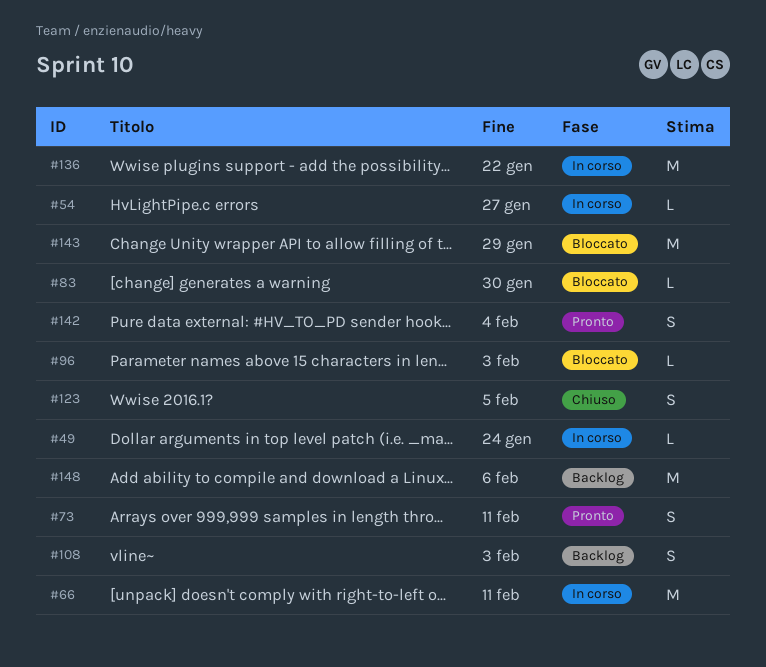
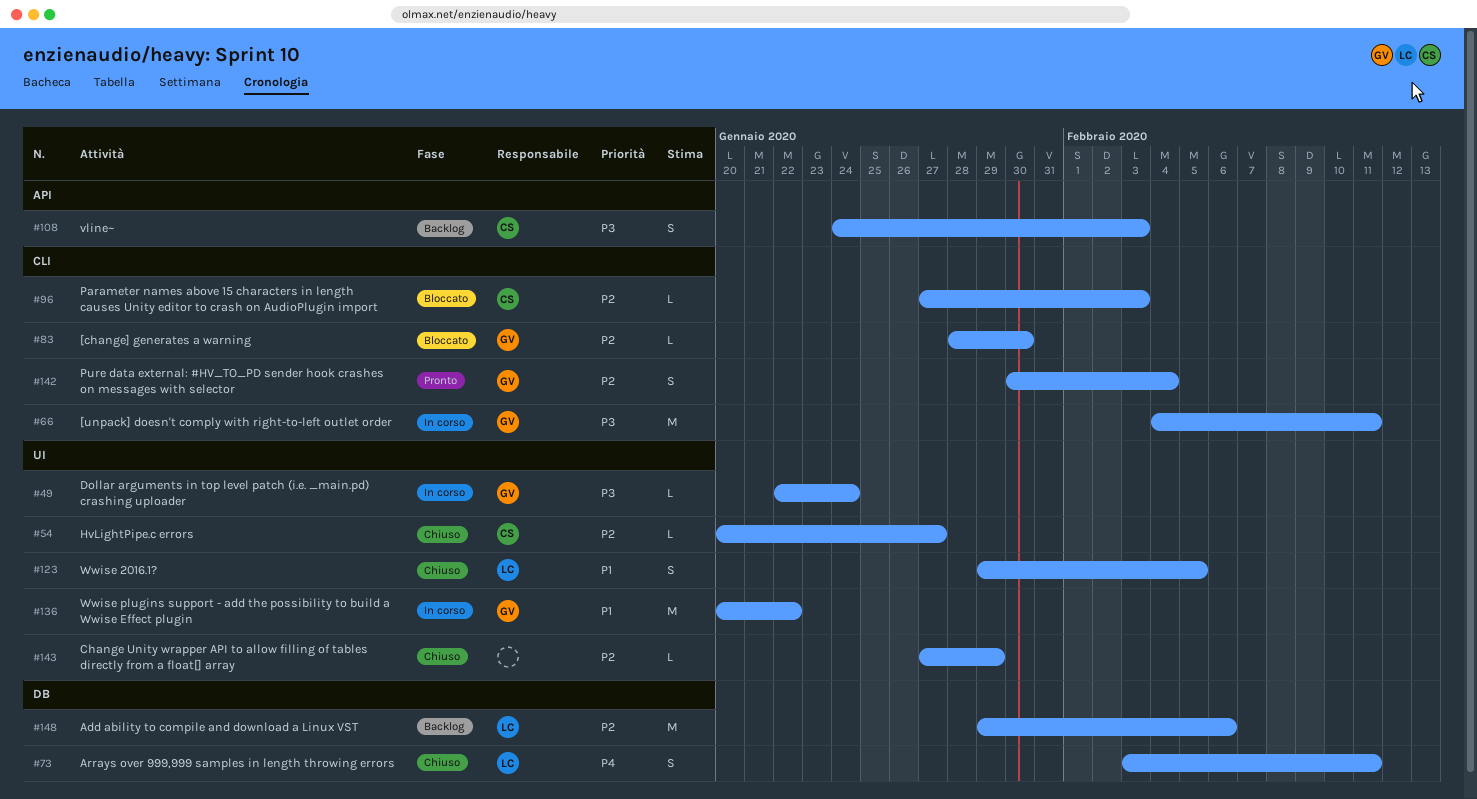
#54, status: In corso -> Chiuso
#73, status: Pronto -> Chiuso
#143, status: Bloccato -> Chiuso
#143, estimate: M -> L

